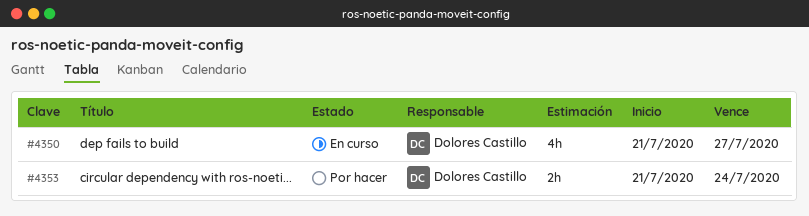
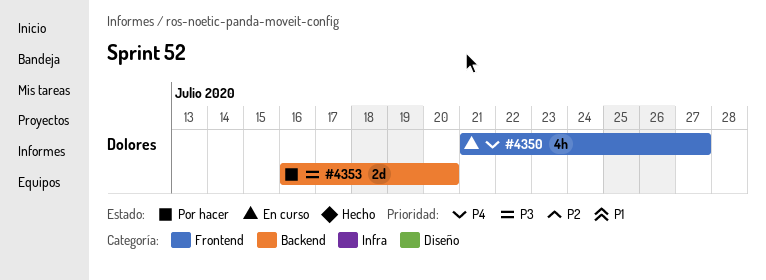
#4353, estimate: 2h -> 2d
#4353, start: Jul 21 -> Jul 16
#4353, due: Jul 24 -> Jul 20

